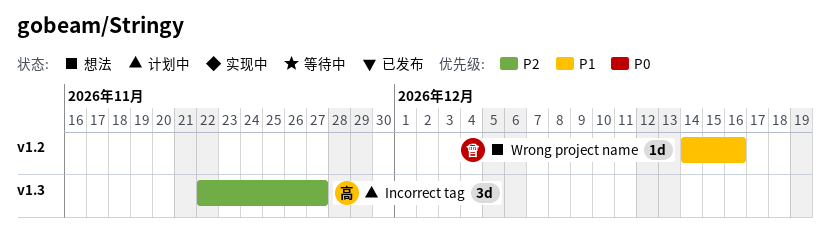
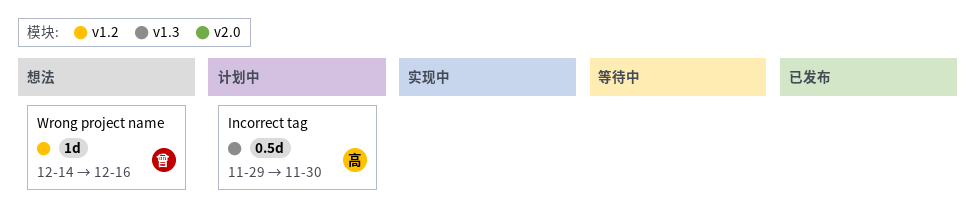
Incorrect tag, estimate: 3d -> 0.5d
Incorrect tag, start: Nov 22 -> Nov 29
Incorrect tag, due: Nov 27 -> Nov 30

